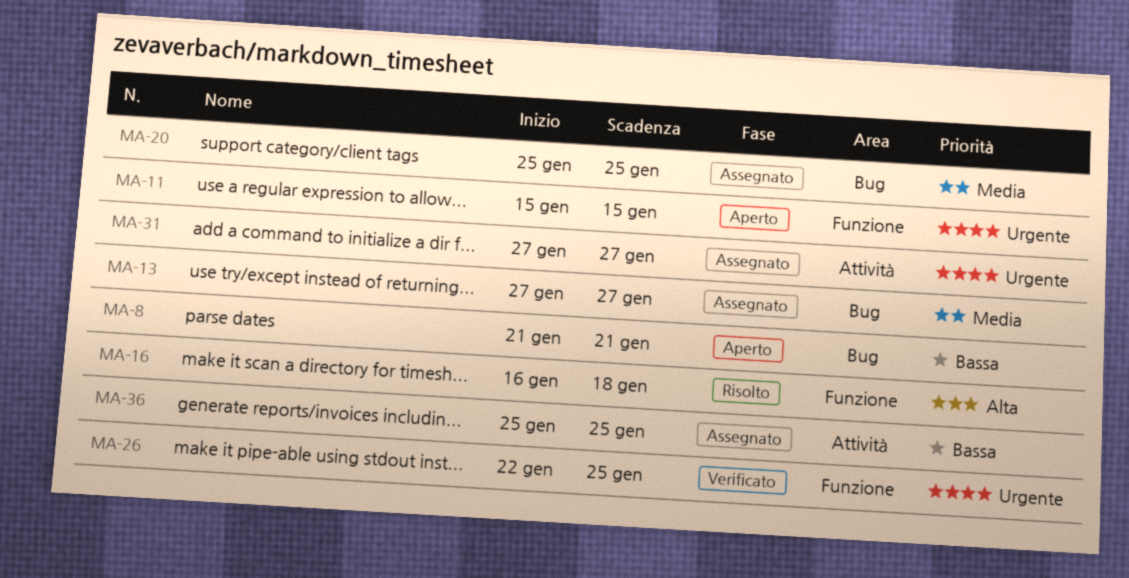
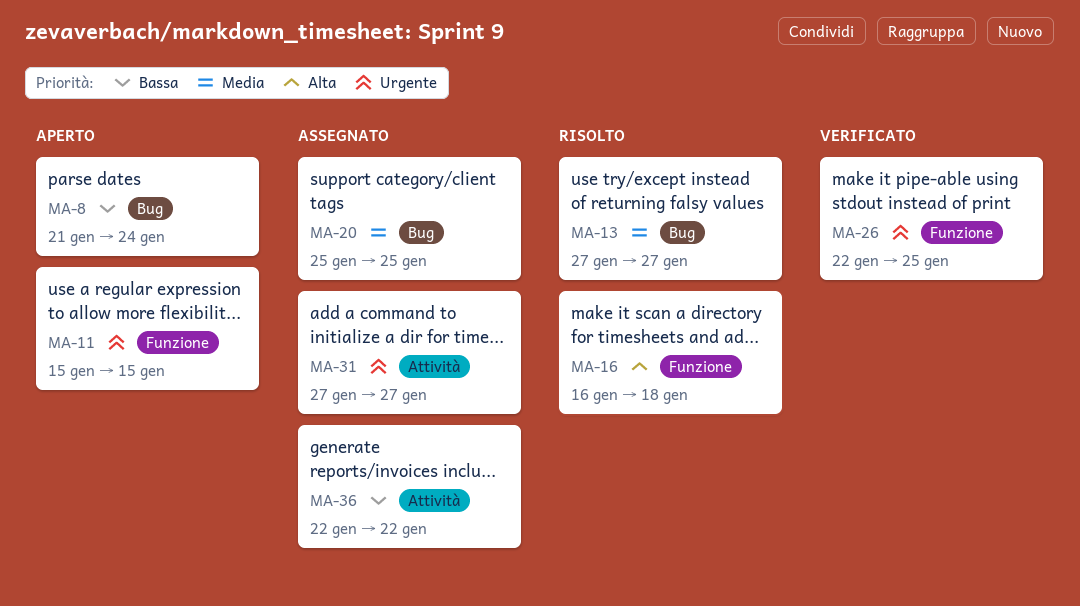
MA-8, due: Jan 21 -> Jan 24
MA-13, status: Assegnato -> Risolto
MA-36, start: Jan 25 -> Jan 22
MA-36, due: Jan 25 -> Jan 22

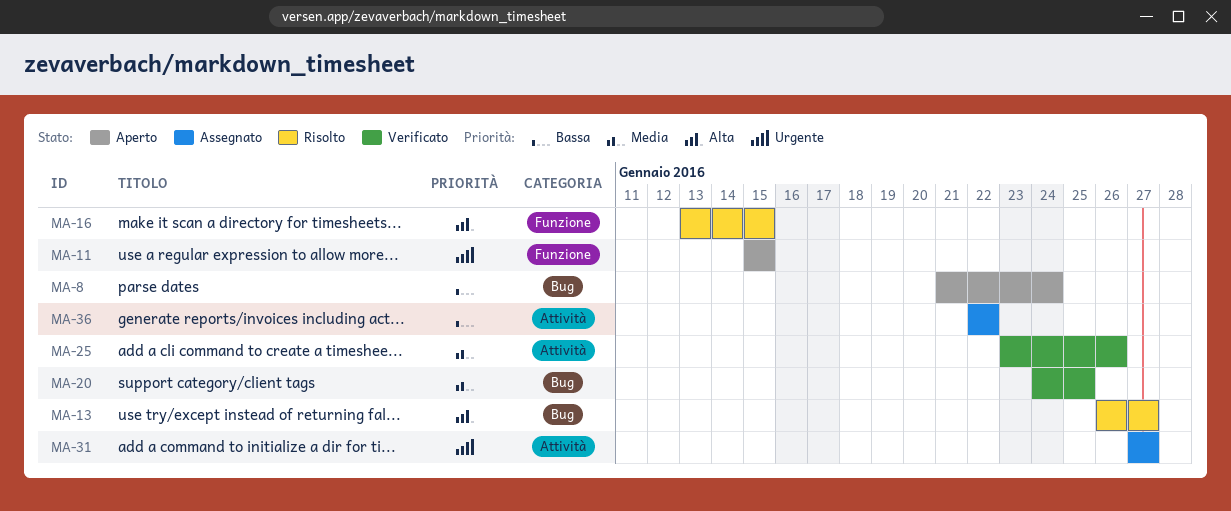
MA-13, priority: Media -> Alta
MA-13, start: Jan 27 -> Jan 26
MA-16, start: Jan 16 -> Jan 13
MA-16, due: Jan 18 -> Jan 15
MA-20, status: Assegnato -> Verificato
MA-20, start: Jan 25 -> Jan 24
MA-25: none -> present
MA-26: present -> none

